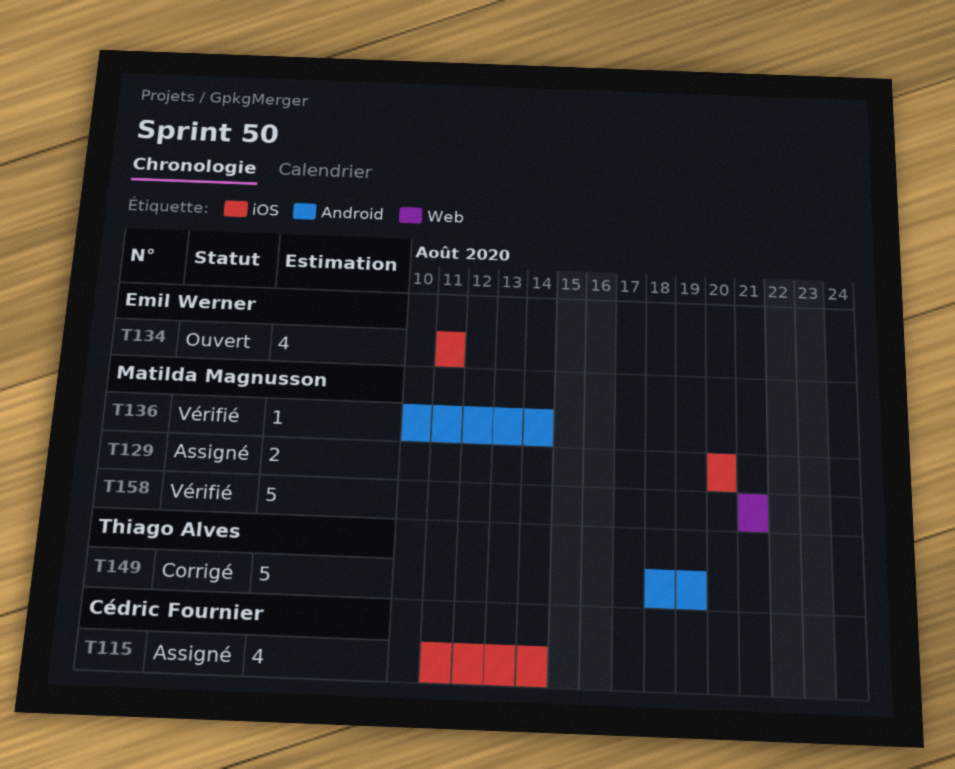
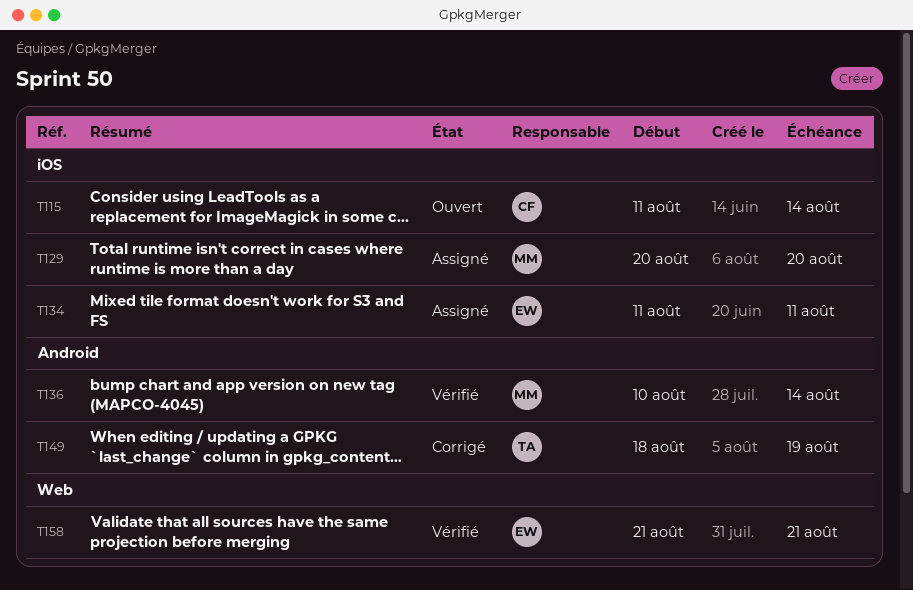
T115, status: Assigné -> Ouvert
T134, status: Ouvert -> Assigné
T158, owner: Matilda Magnusson -> Emil Werner

